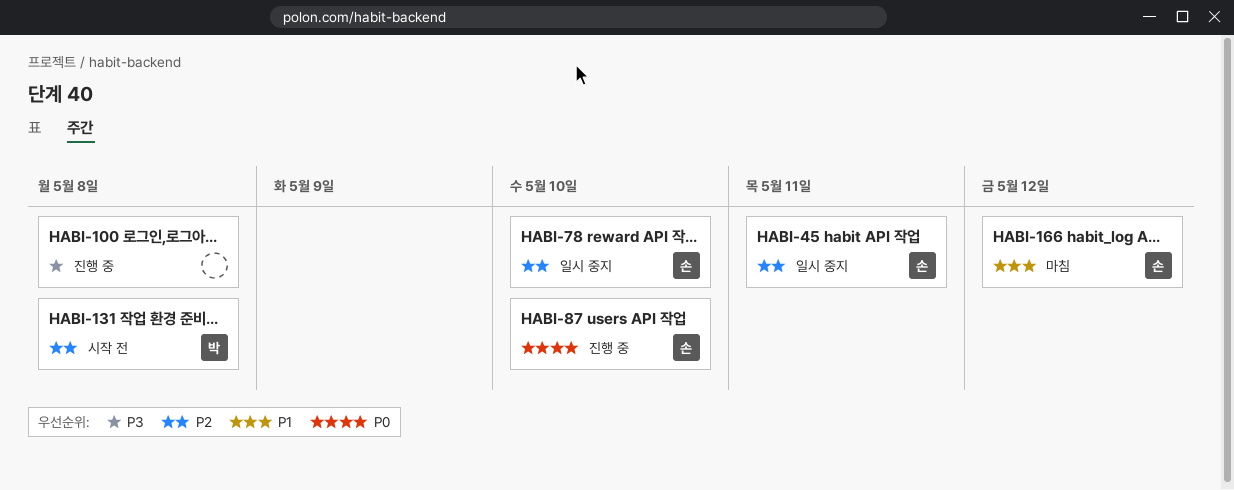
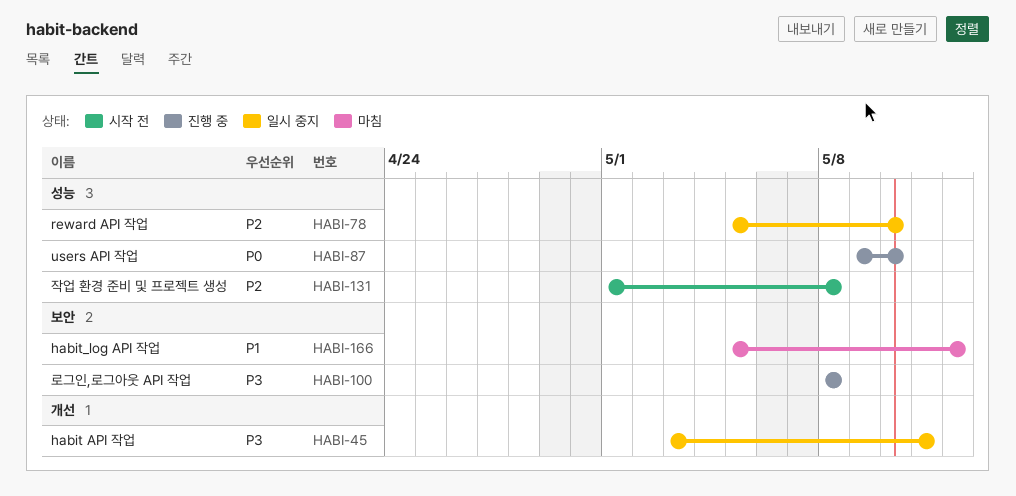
HABI-45, priority: P2 -> P3

